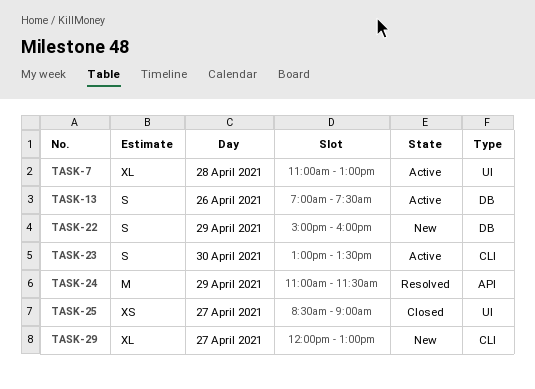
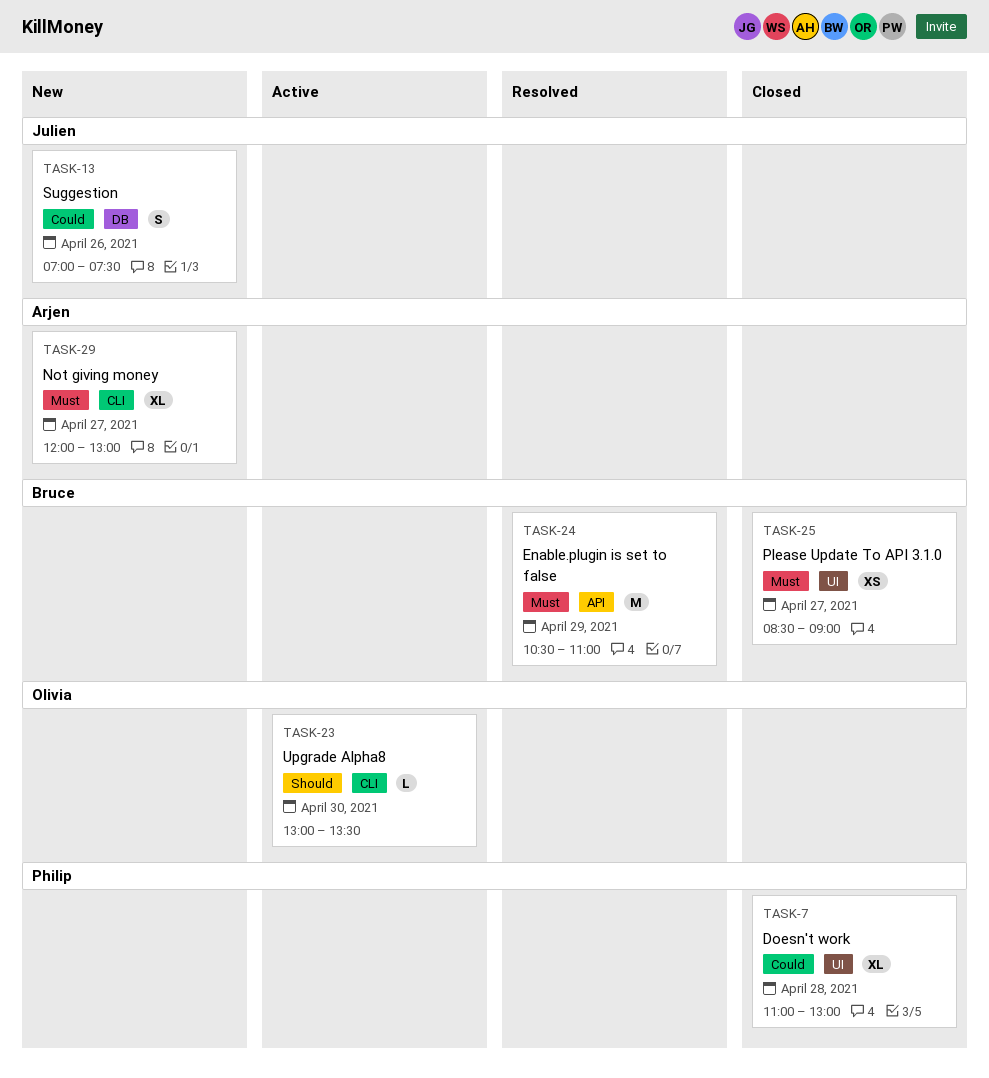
TASK-7, status: Active -> Closed
TASK-13, status: Active -> New
TASK-22: present -> none
TASK-23, estimate: S -> L
TASK-24, begins: 11:00 -> 10:30
TASK-24, ends: 11:30 -> 11:00

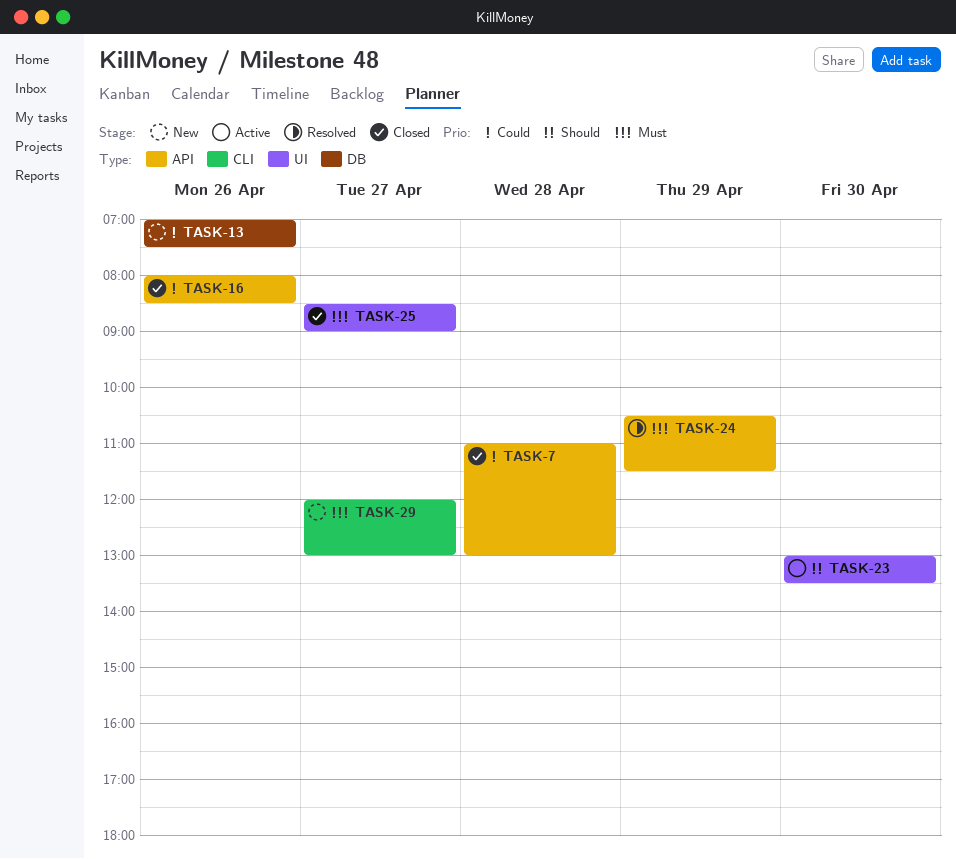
TASK-7, label: UI -> API
TASK-16: none -> present
TASK-23, label: CLI -> UI
TASK-24, ends: 11:00 -> 11:30

